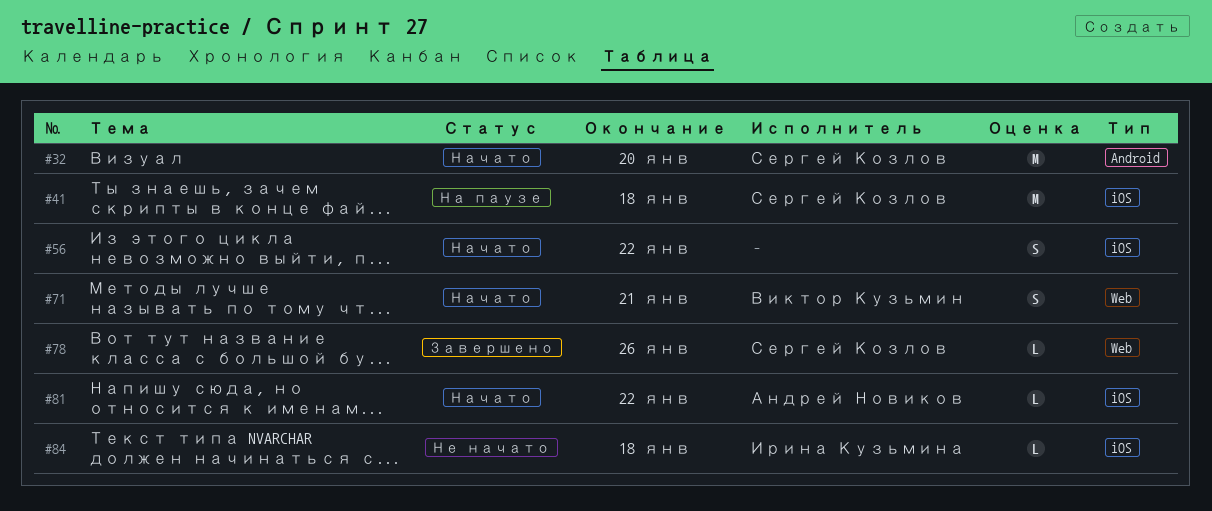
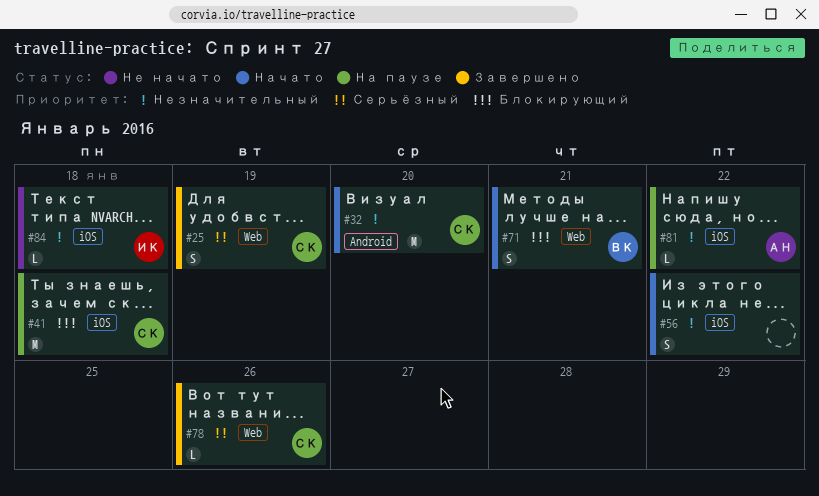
#25: none -> present
#81, status: Начато -> На паузе

